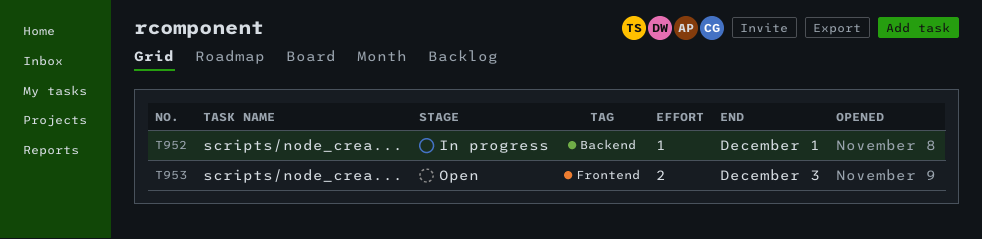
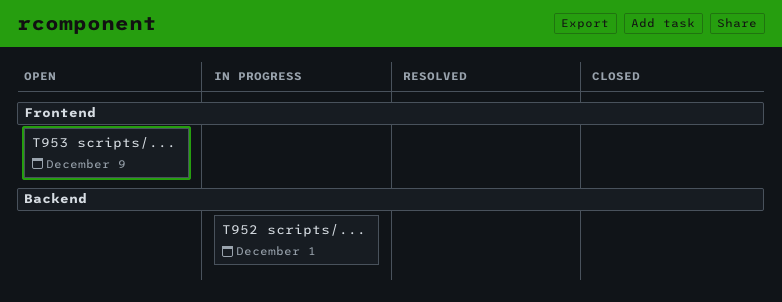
T953, due: Dec 3 -> Dec 9

